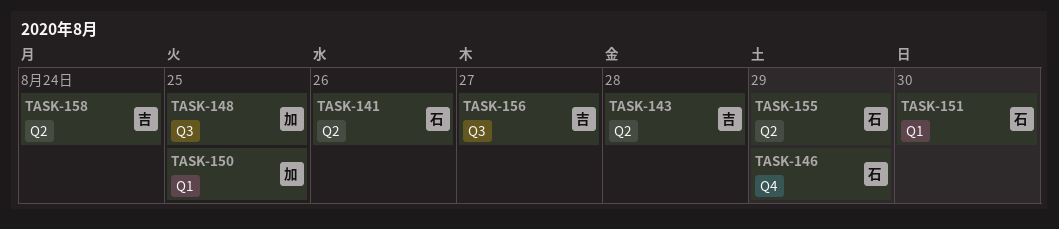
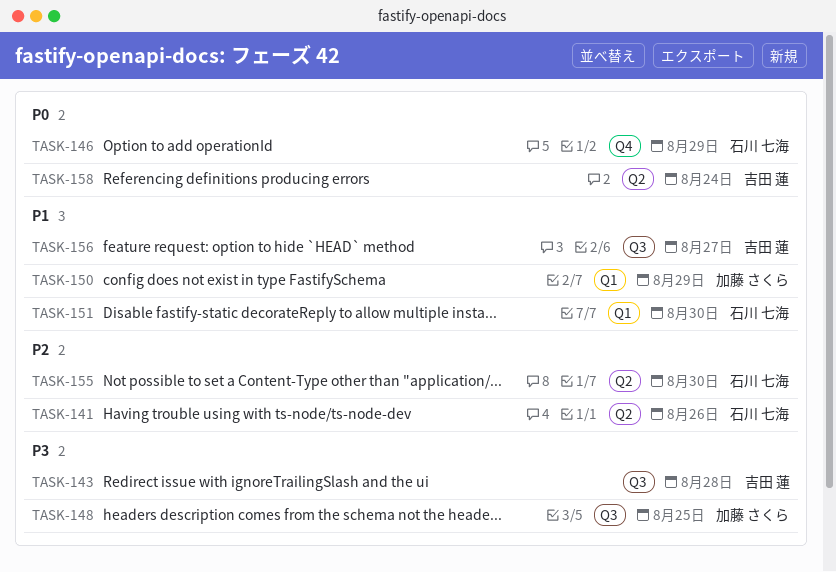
TASK-143, label: Q2 -> Q3
TASK-150, due: Aug 25 -> Aug 29
TASK-155, due: Aug 29 -> Aug 30

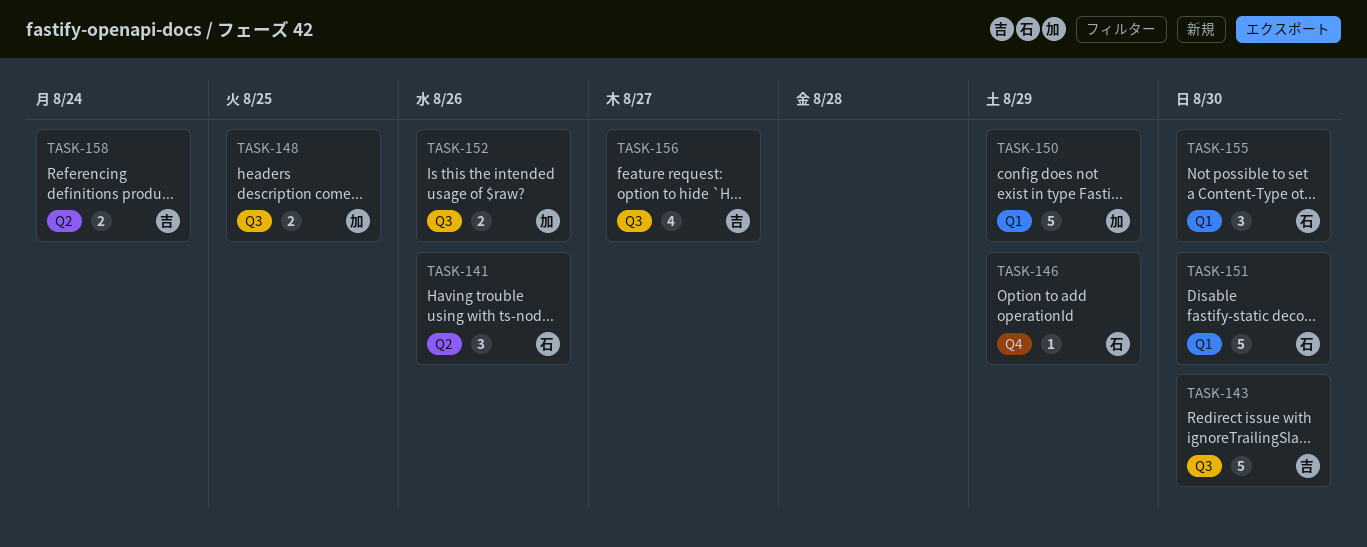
TASK-143, due: Aug 28 -> Aug 30
TASK-152: none -> present
TASK-155, label: Q2 -> Q1

